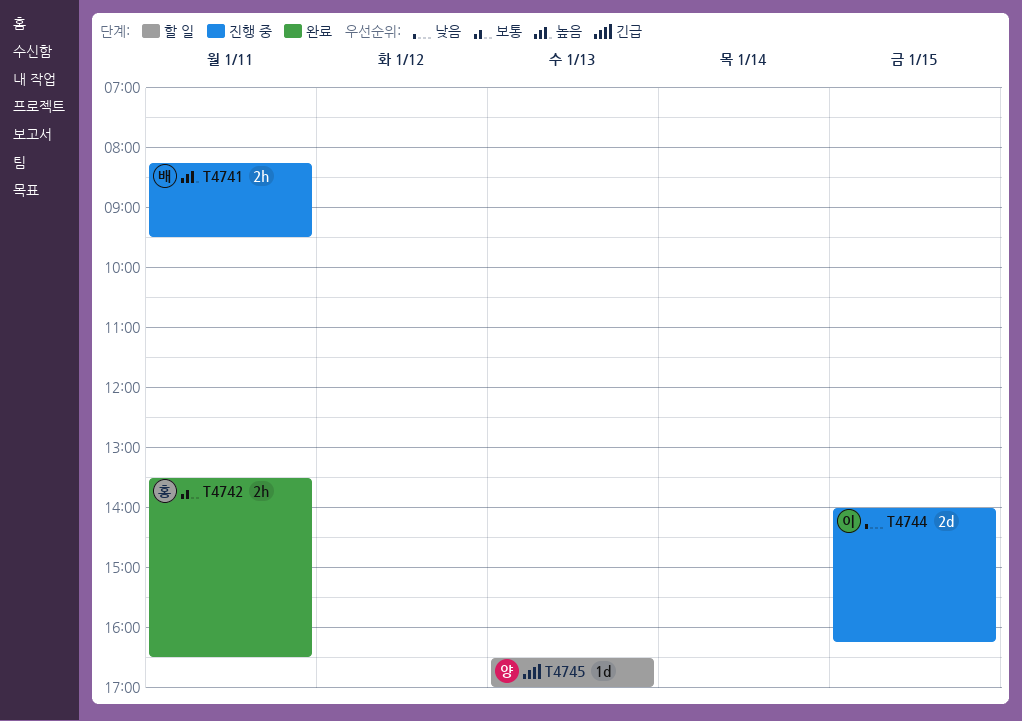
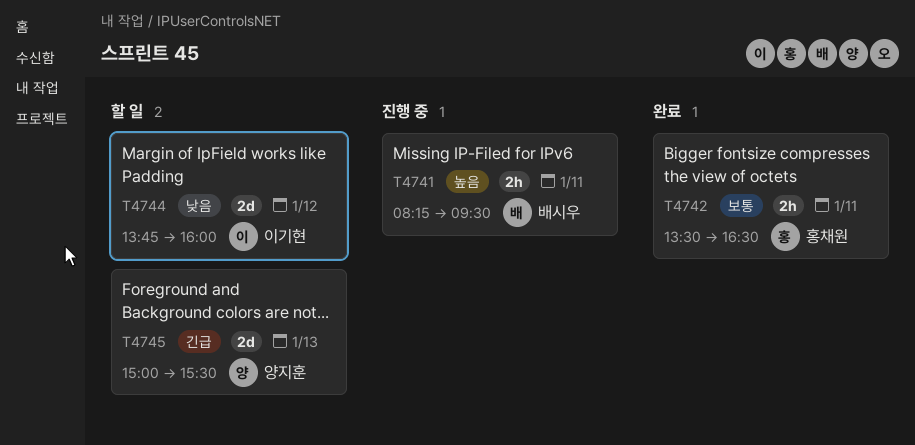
T4744, status: 진행 중 -> 할 일
T4744, day: Jan 15 -> Jan 12
T4744, begins: 14:00 -> 13:45
T4744, ends: 16:15 -> 16:00
T4745, estimate: 1d -> 2d
T4745, begins: 16:30 -> 15:00
T4745, ends: 17:00 -> 15:30

